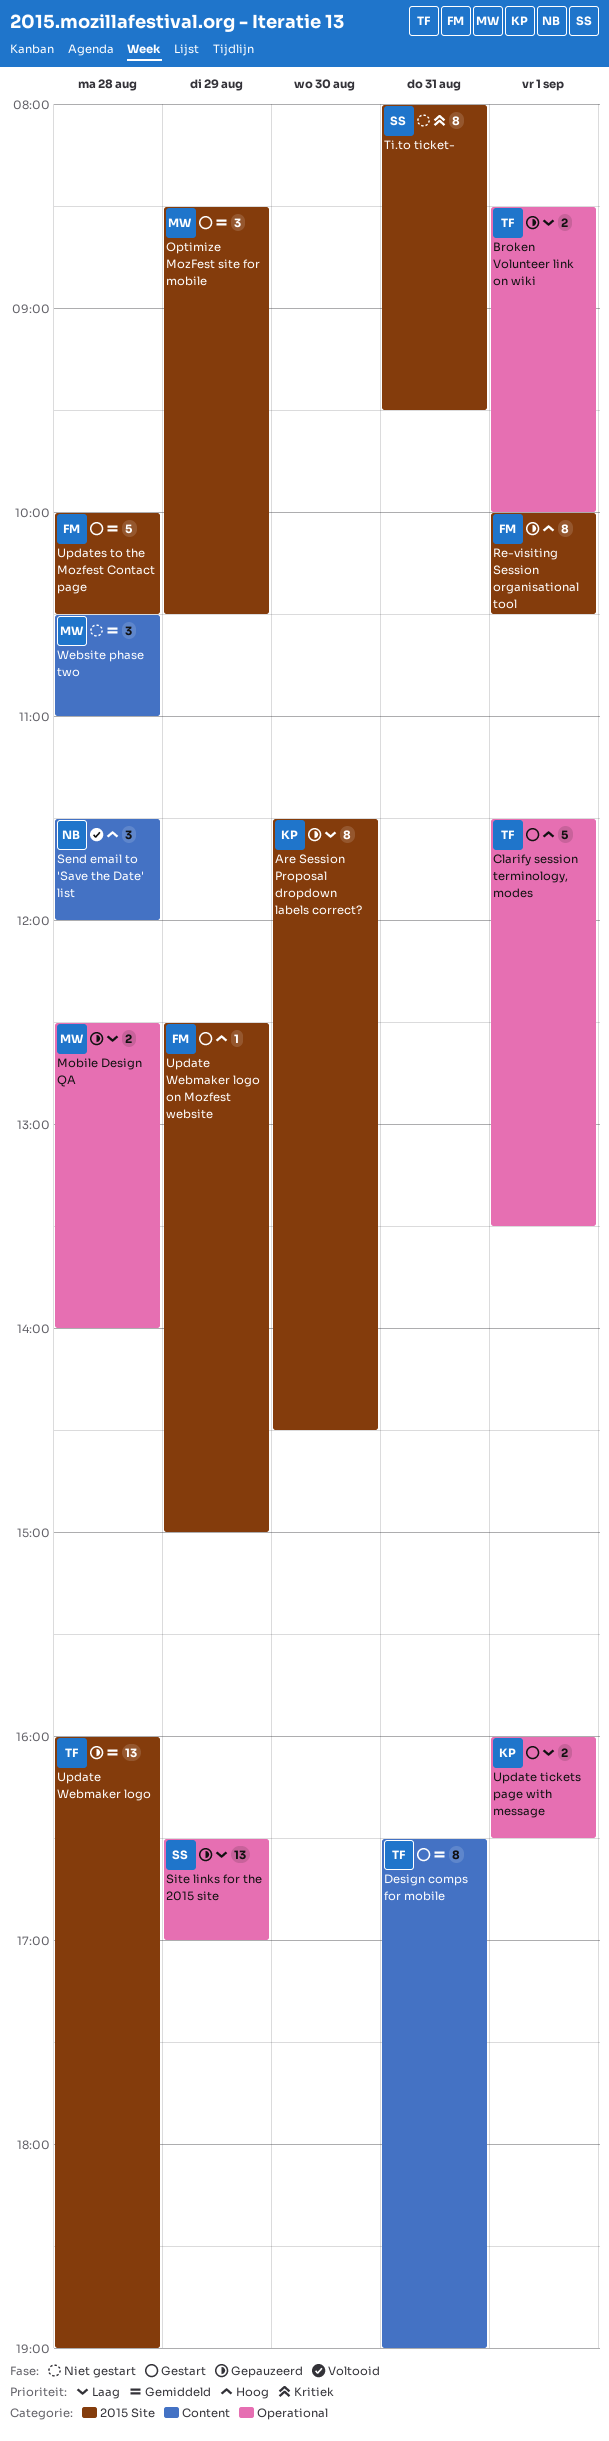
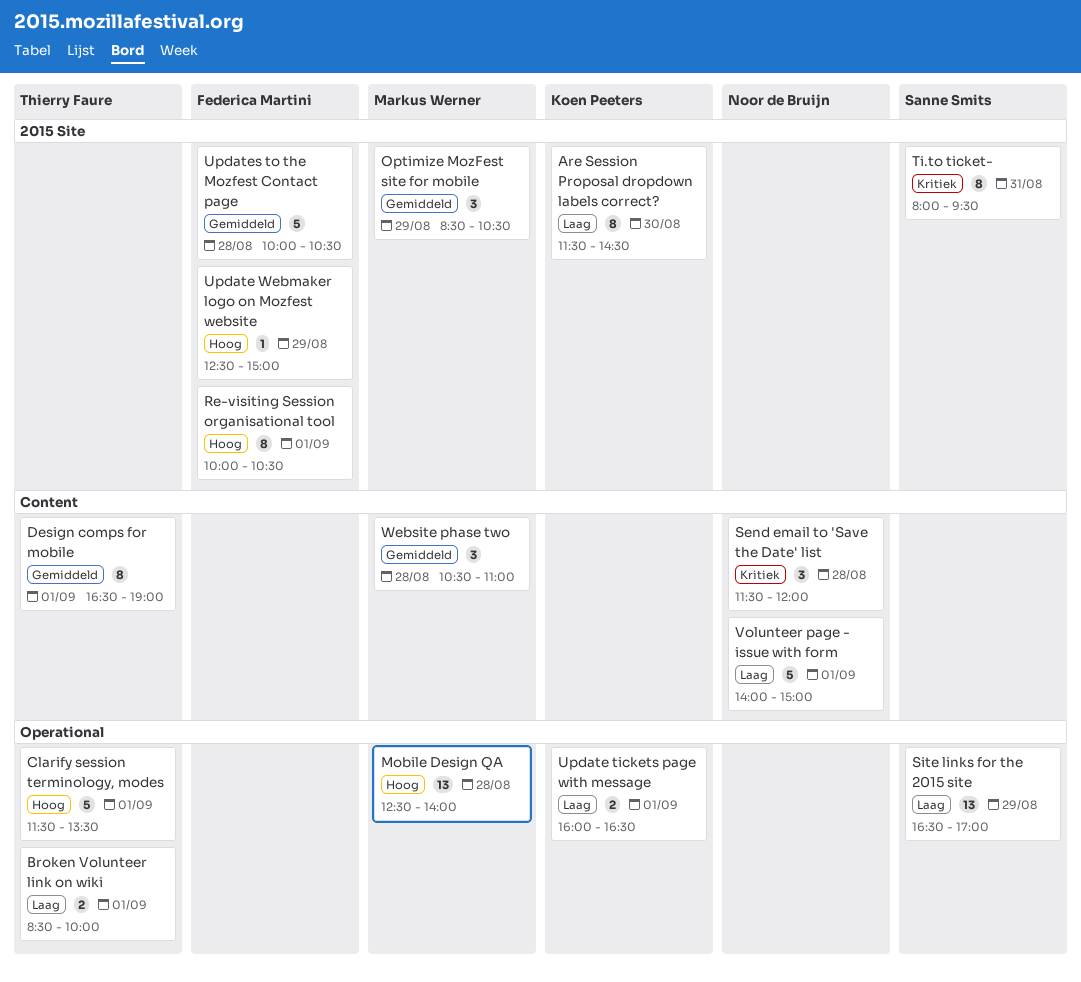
Design comps for mobile, day: Aug 31 -> Sep 1
Mobile Design QA, priority: Laag -> Hoog
Mobile Design QA, estimate: 2 -> 13
Send email to 'Save the Date' list, priority: Hoog -> Kritiek
Update Webmaker logo: present -> none
Volunteer page - issue with form: none -> present

